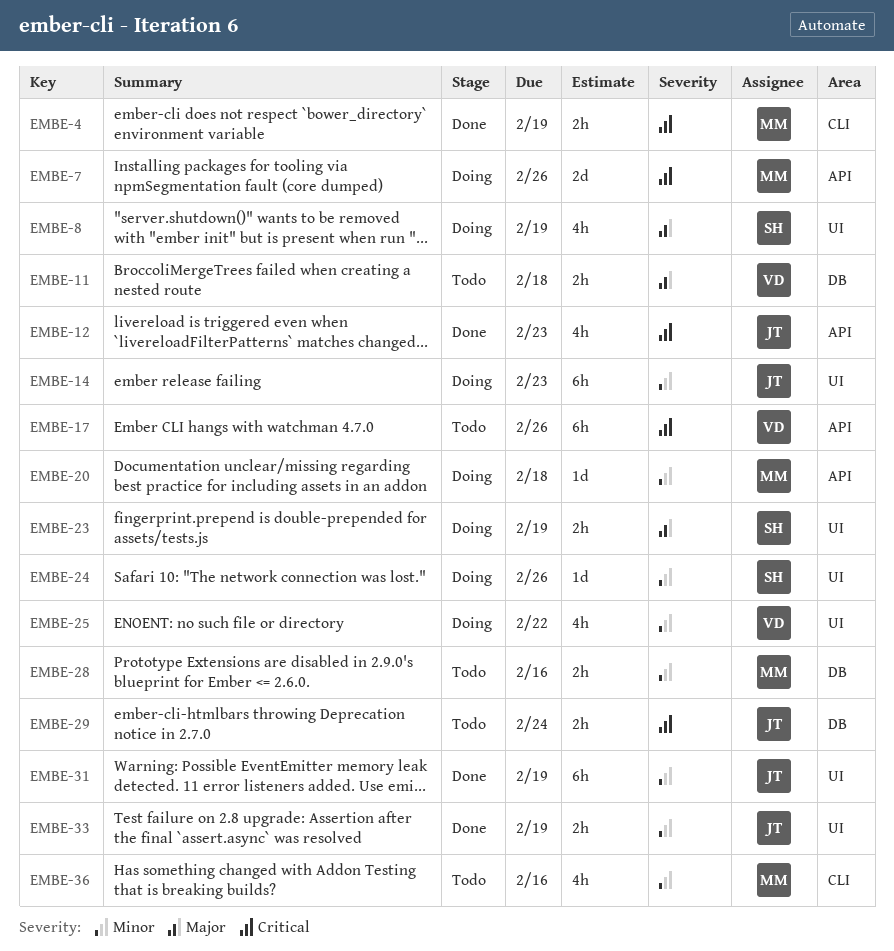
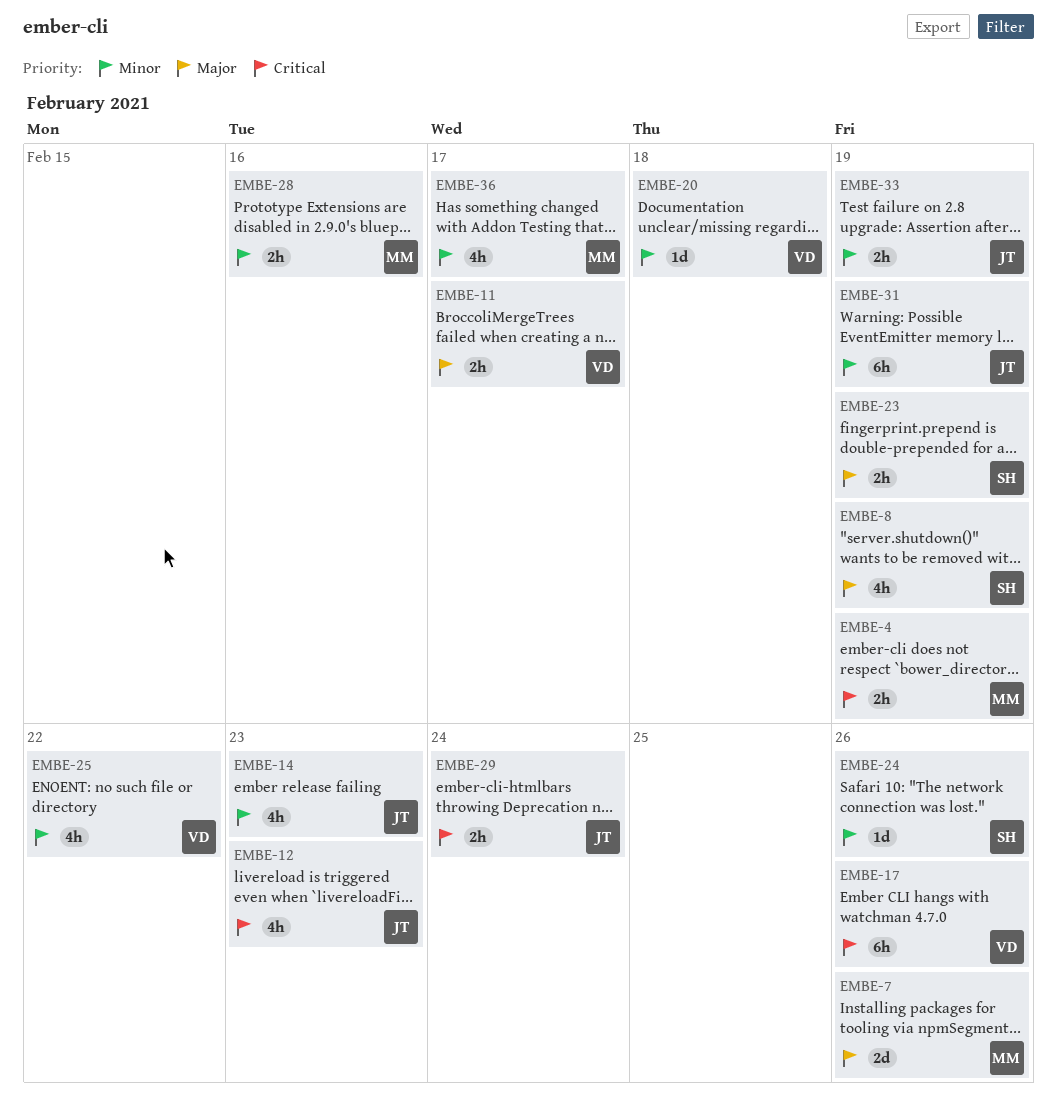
EMBE-7, priority: Critical -> Major
EMBE-11, due: Feb 18 -> Feb 17
EMBE-14, estimate: 6h -> 4h
EMBE-20, owner: MM -> VD
EMBE-36, due: Feb 16 -> Feb 17

